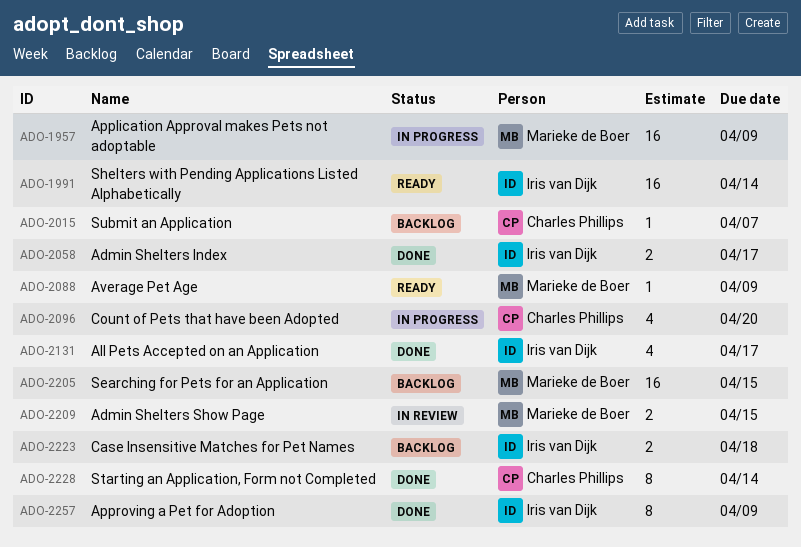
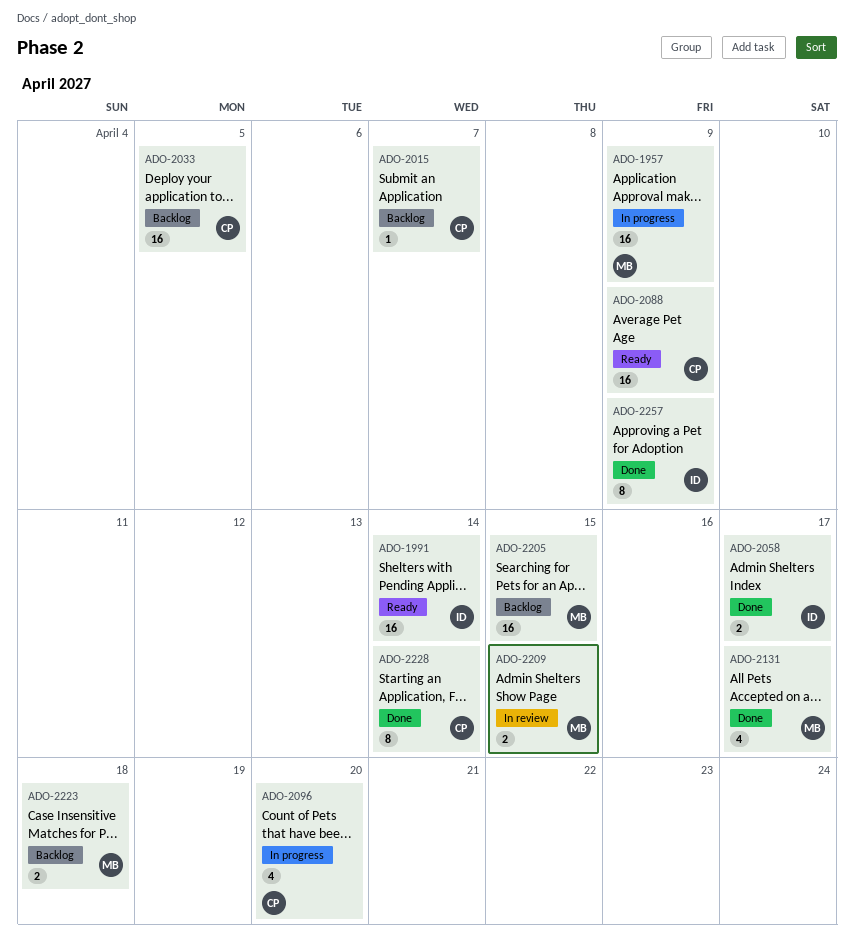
ADO-2033: none -> present
ADO-2088, owner: Marieke de Boer -> Charles Phillips
ADO-2088, estimate: 1 -> 16
ADO-2131, owner: Iris van Dijk -> Marieke de Boer
ADO-2223, owner: Iris van Dijk -> Marieke de Boer

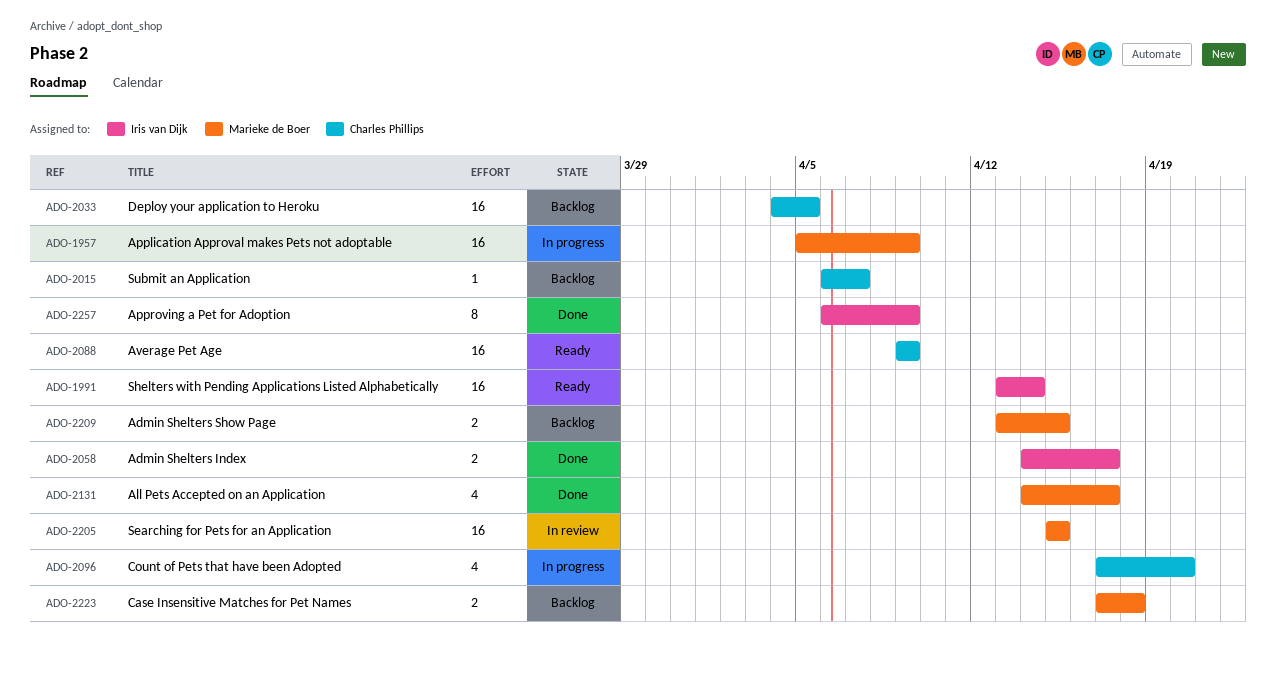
ADO-2205, status: Backlog -> In review
ADO-2209, status: In review -> Backlog
ADO-2228: present -> none

